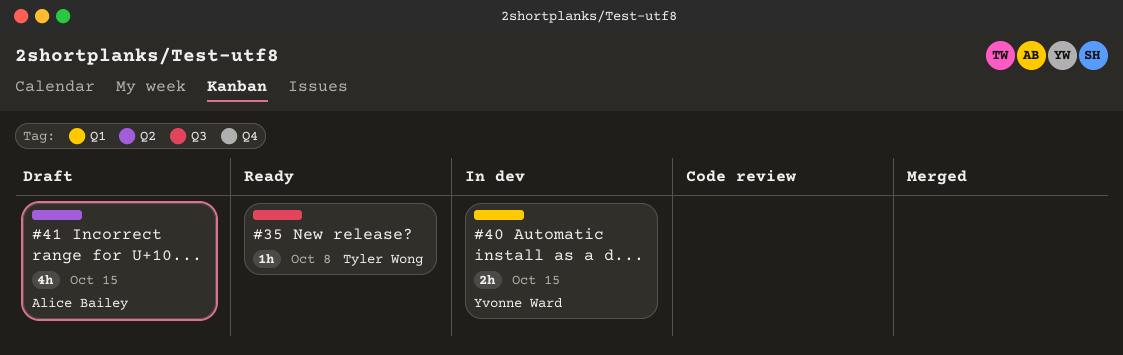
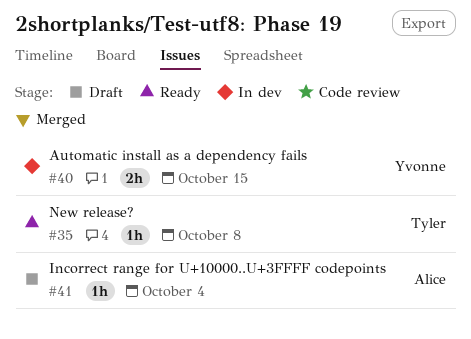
#41, estimate: 4h -> 1h
#41, due: Oct 15 -> Oct 4

